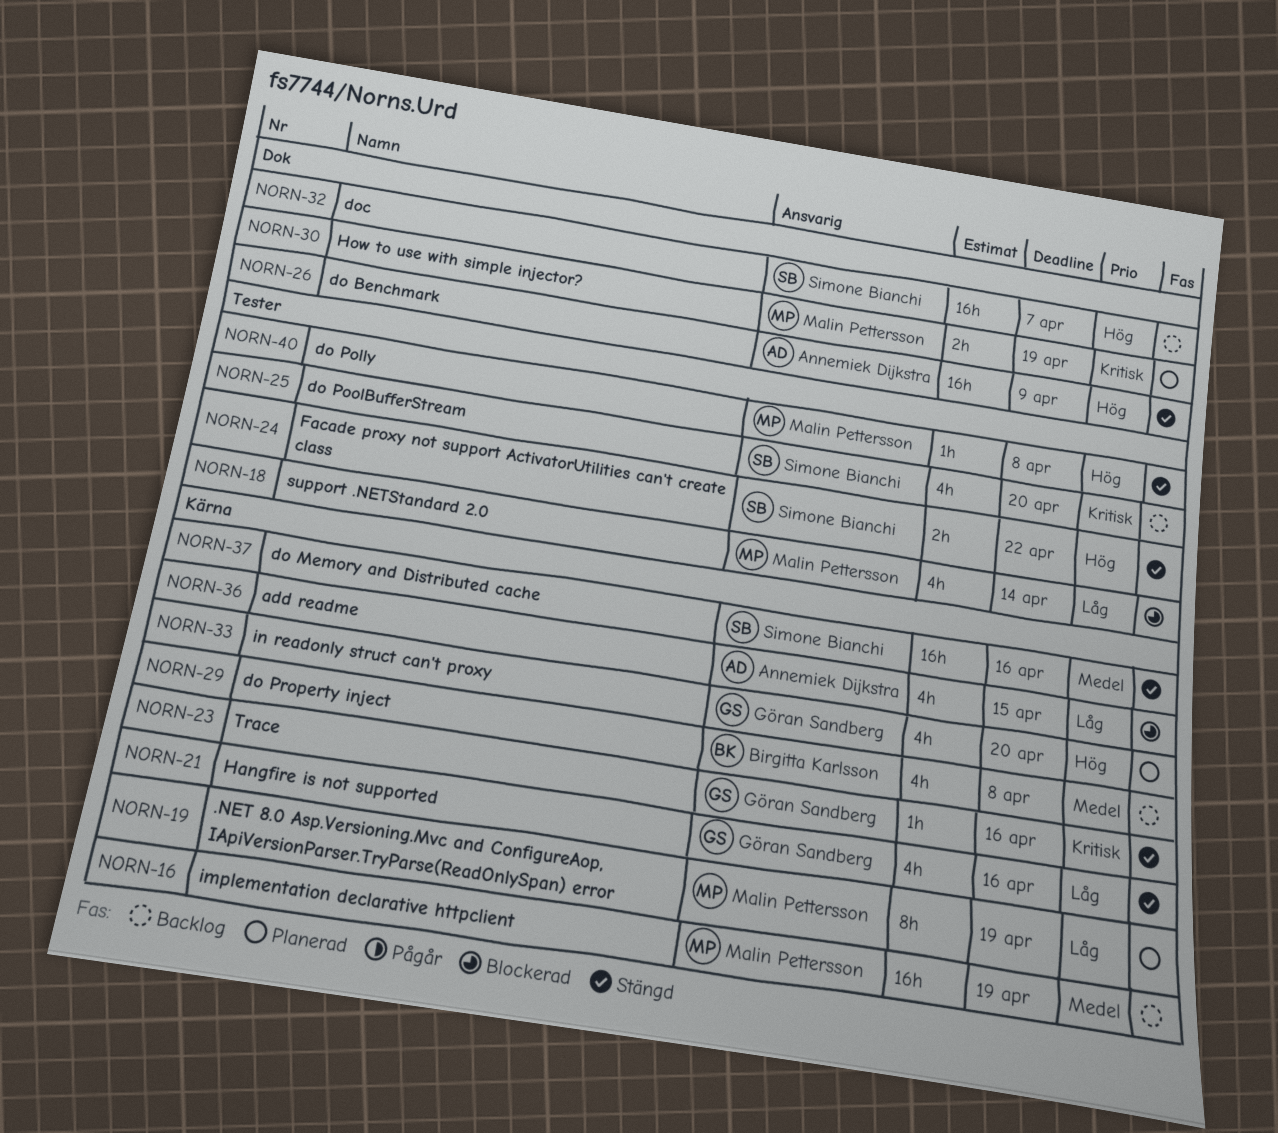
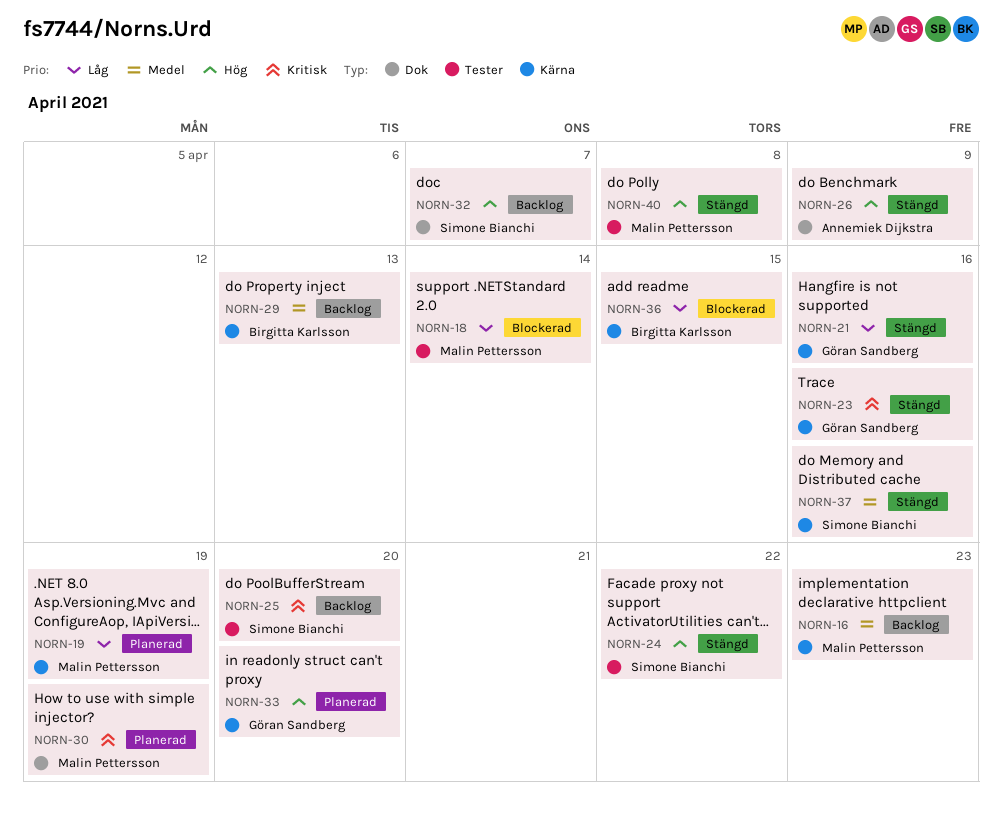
NORN-16, due: Apr 19 -> Apr 23
NORN-29, due: Apr 8 -> Apr 13
NORN-36, owner: Annemiek Dijkstra -> Birgitta Karlsson

